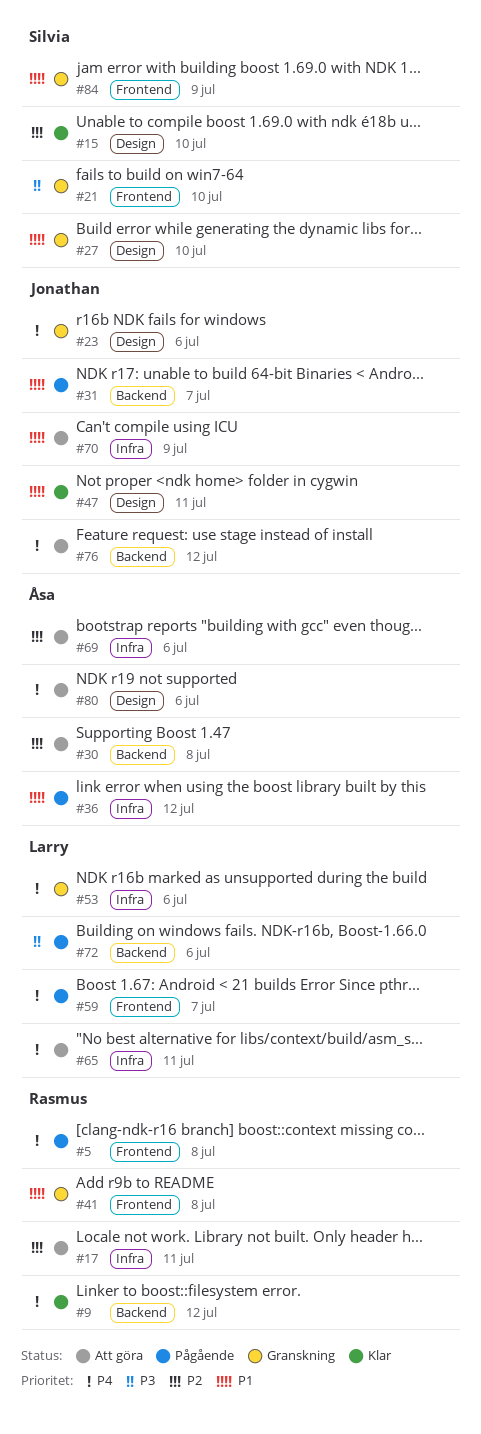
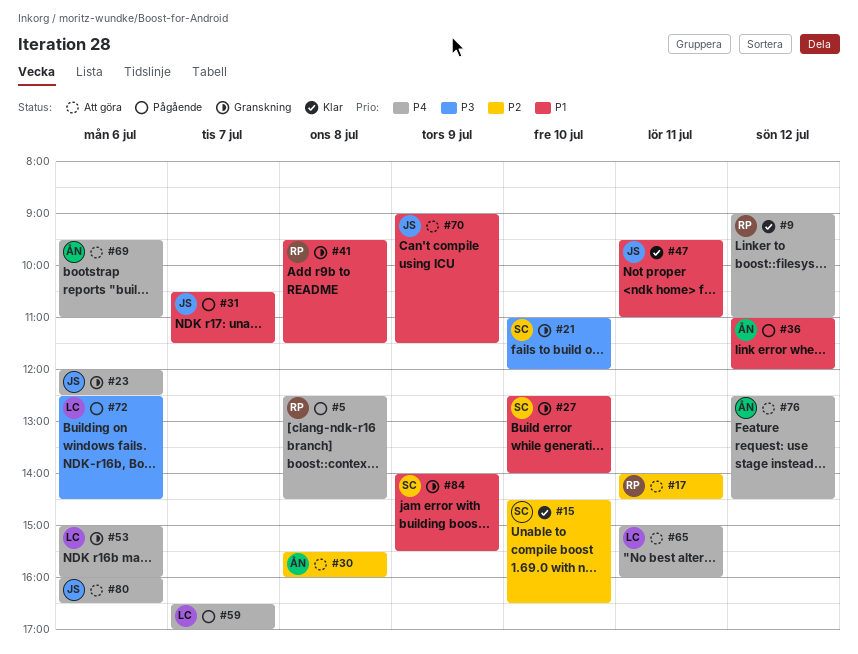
#69, priority: P2 -> P4
#76, owner: Jonathan -> Åsa
#80, owner: Åsa -> Jonathan

